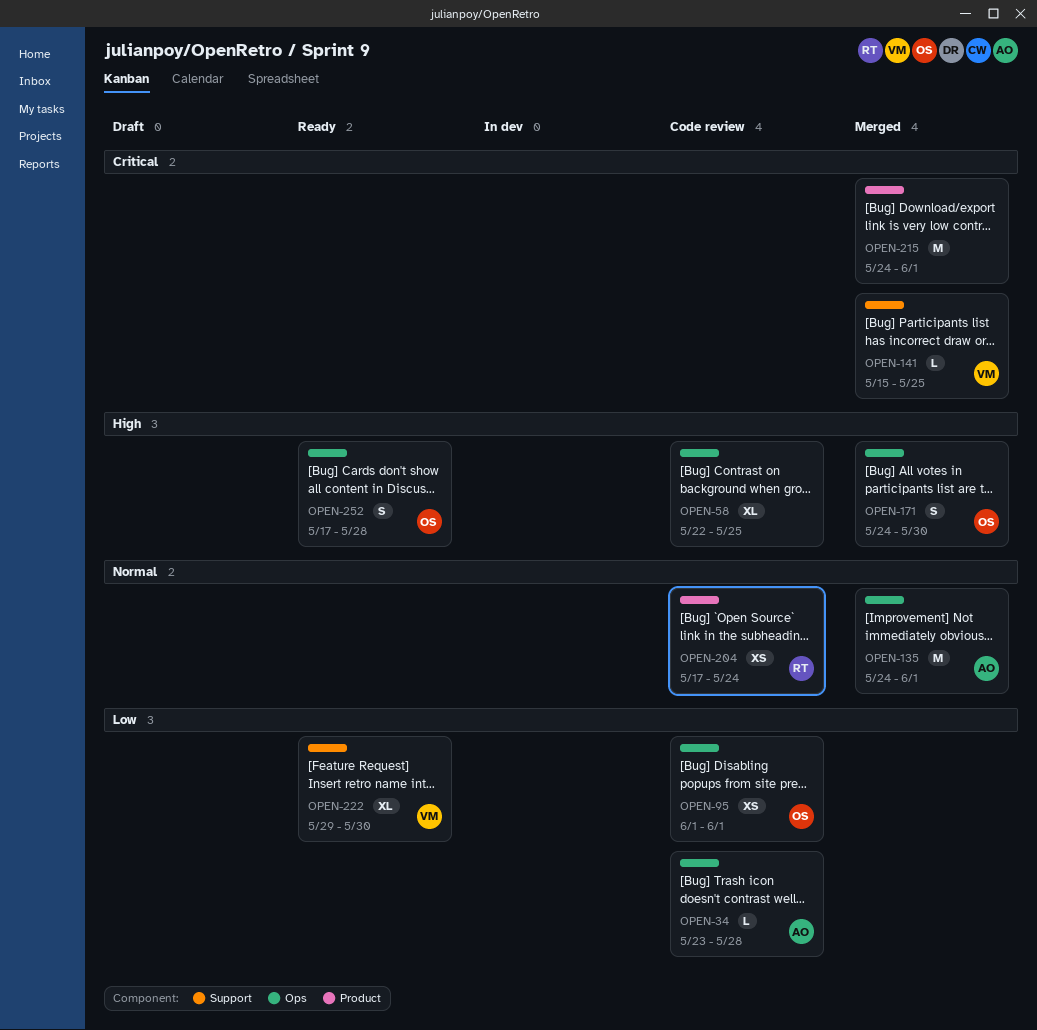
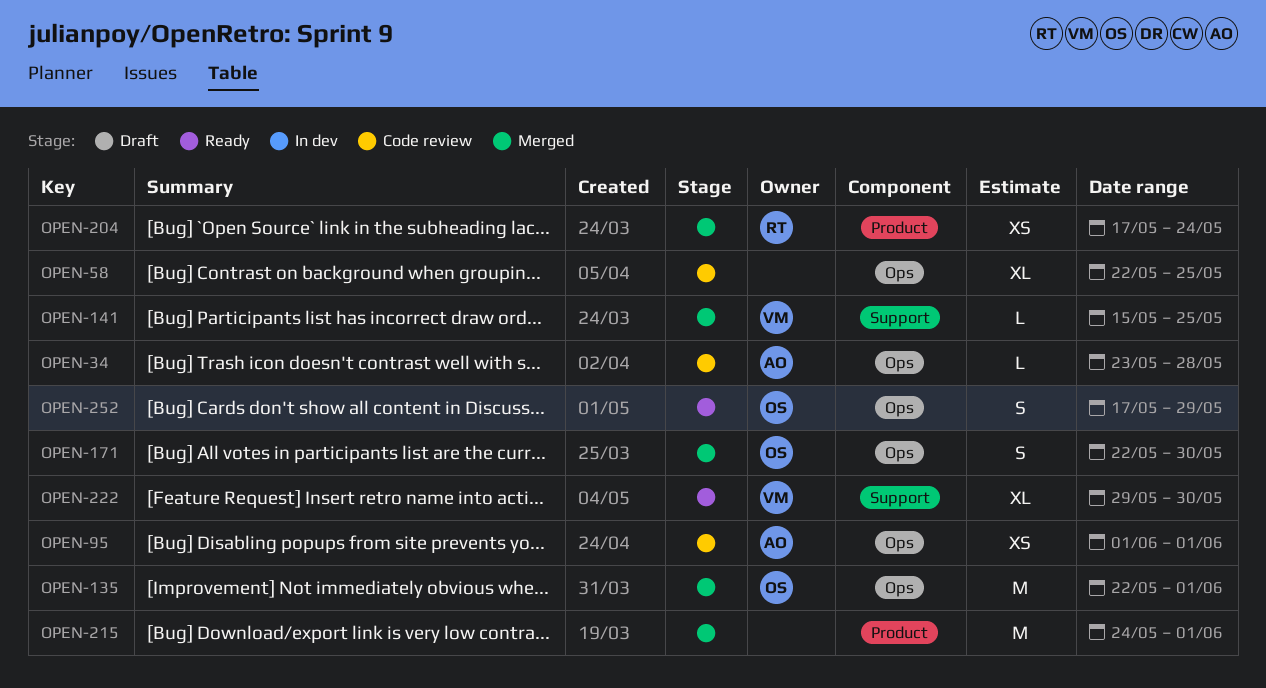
OPEN-95, owner: OS -> AO
OPEN-135, owner: AO -> OS
OPEN-135, start: May 24 -> May 22
OPEN-171, start: May 24 -> May 22
OPEN-204, status: Code review -> Merged
OPEN-252, due: May 28 -> May 29

